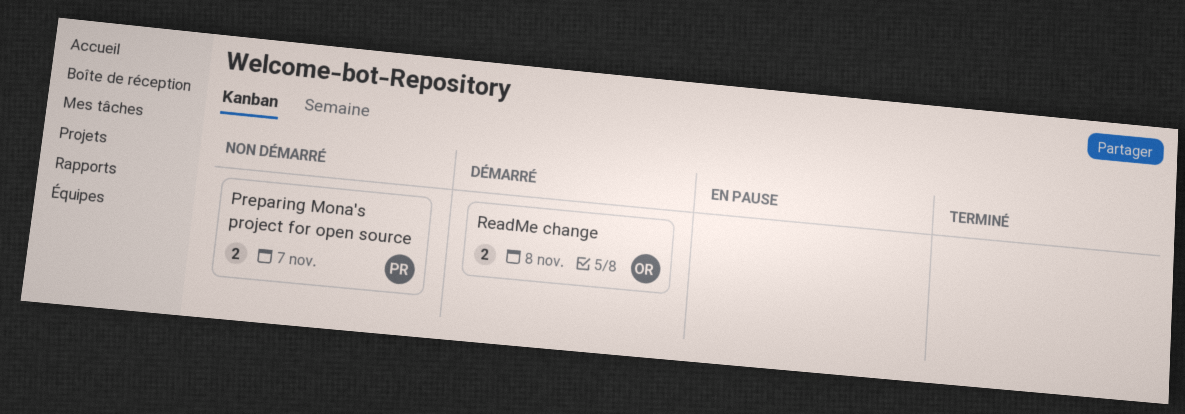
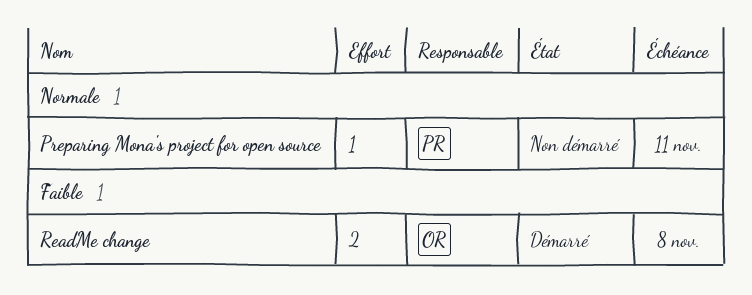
Preparing Mona's project for open source, estimate: 2 -> 1
Preparing Mona's project for open source, due: Nov 7 -> Nov 11

